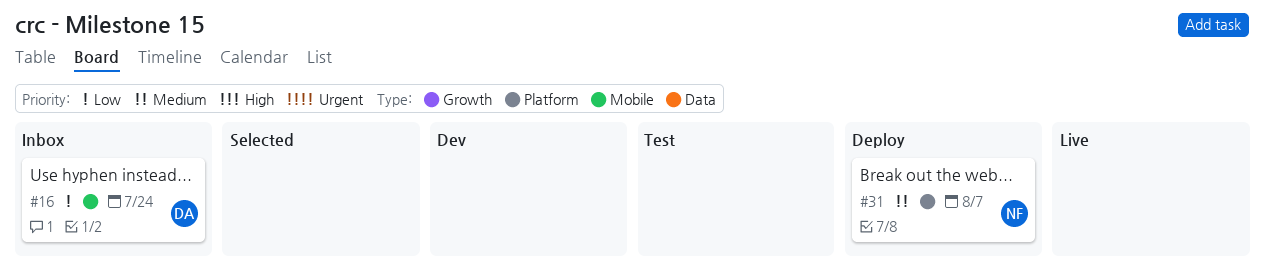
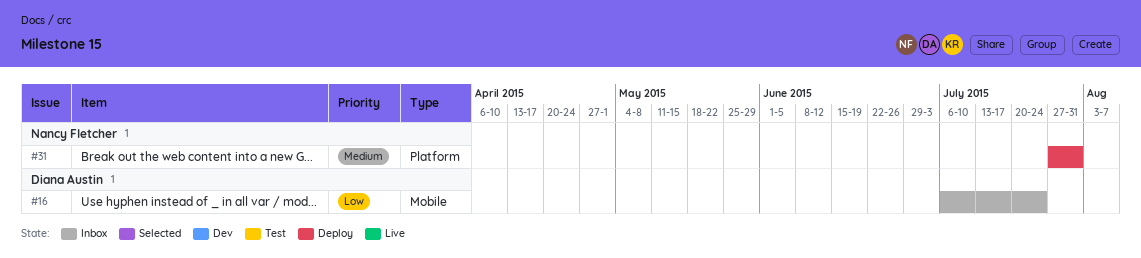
#31, due: Aug 7 -> Jul 31

